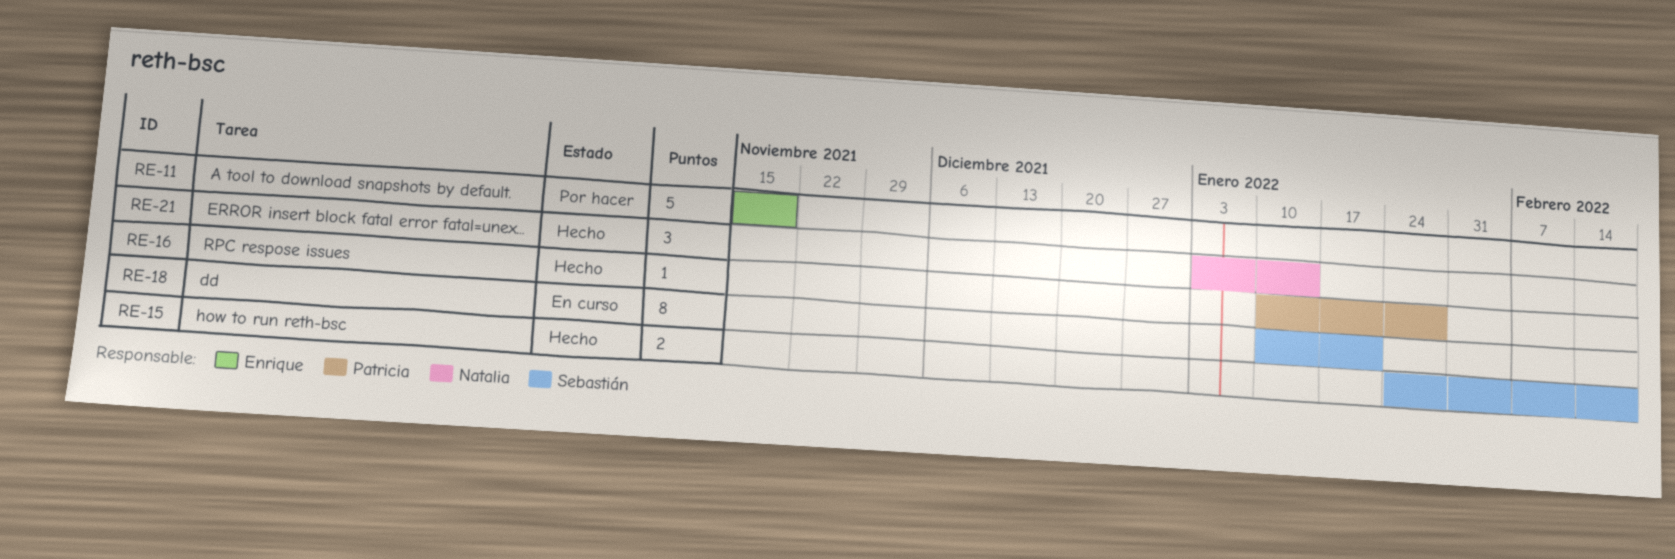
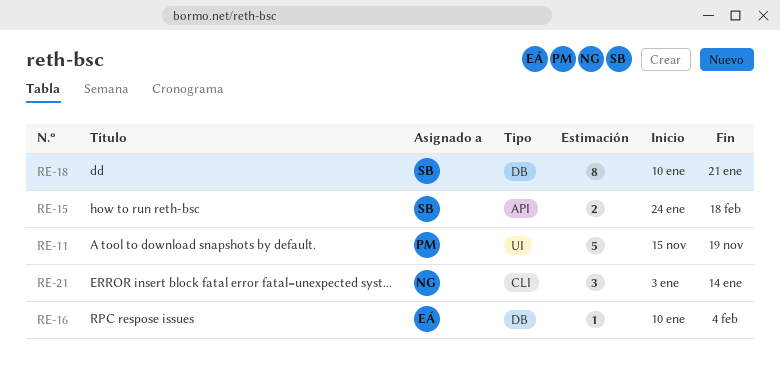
RE-11, owner: Enrique -> Patricia
RE-16, owner: Patricia -> Enrique
RE-16, due: Jan 28 -> Feb 4

